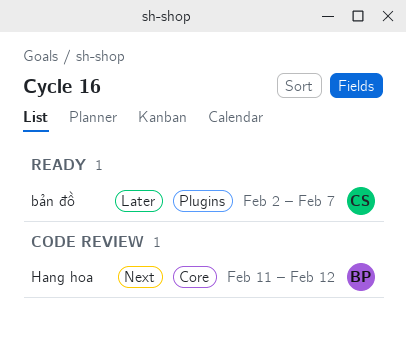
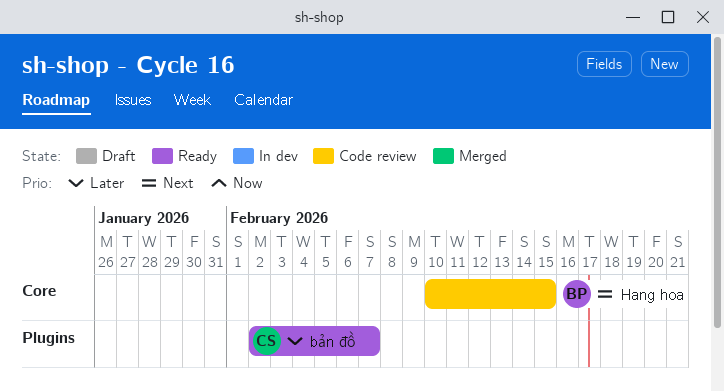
Hang hoa, start: Feb 11 -> Feb 10
Hang hoa, due: Feb 12 -> Feb 15

